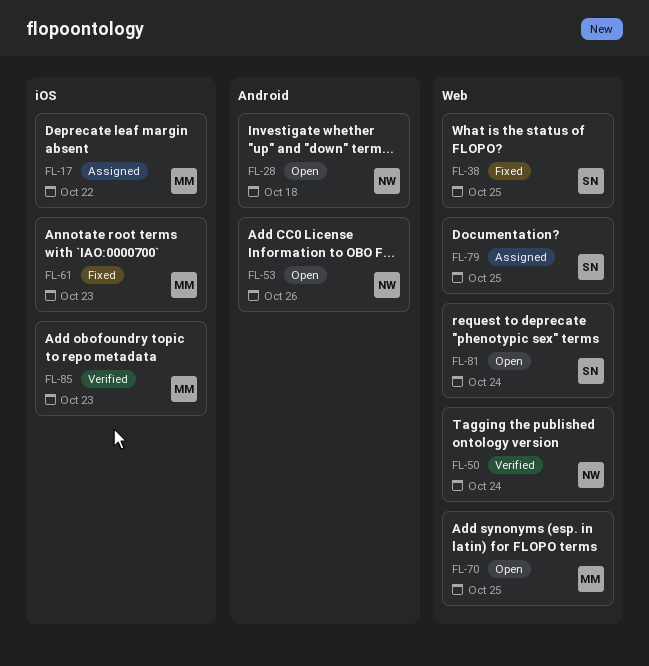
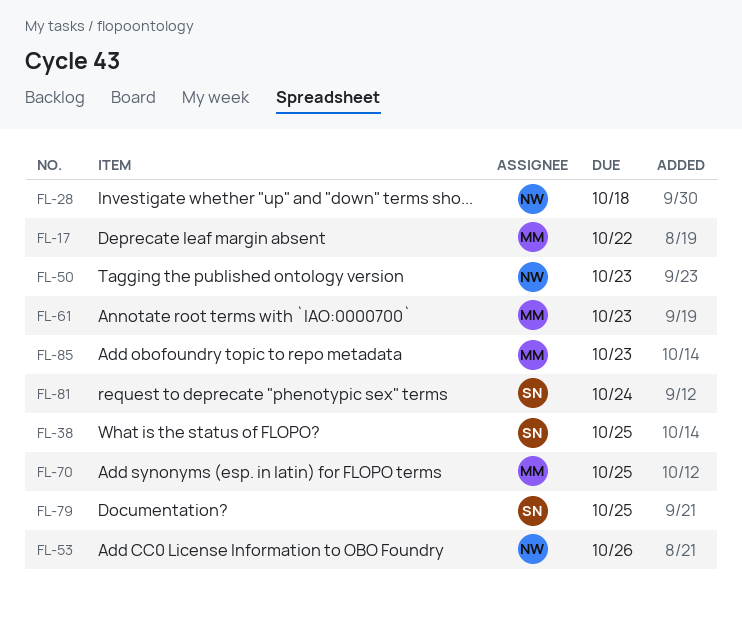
FL-50, due: Oct 24 -> Oct 23

